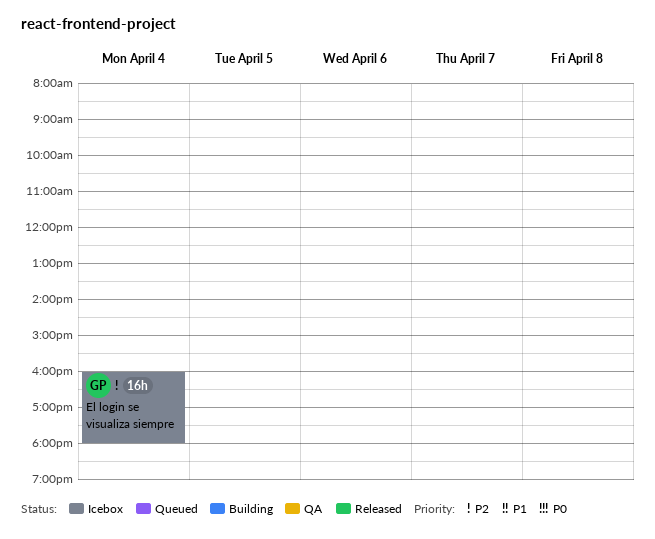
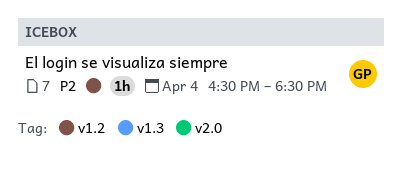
El login se visualiza siempre, estimate: 16h -> 1h
El login se visualiza siempre, begins: 16:00 -> 16:30
El login se visualiza siempre, ends: 18:00 -> 18:30

